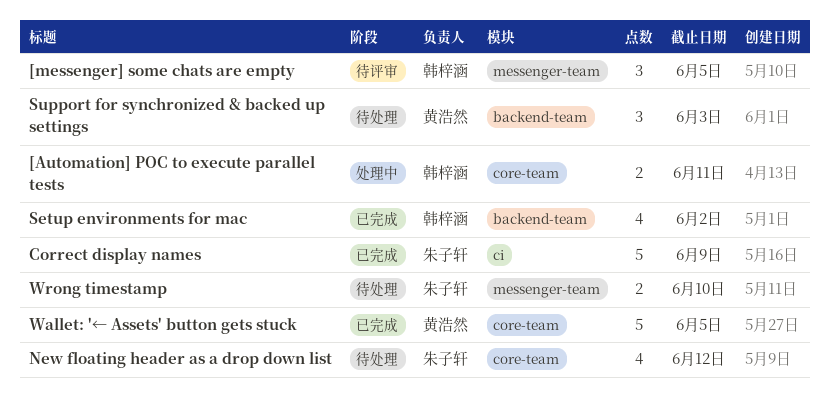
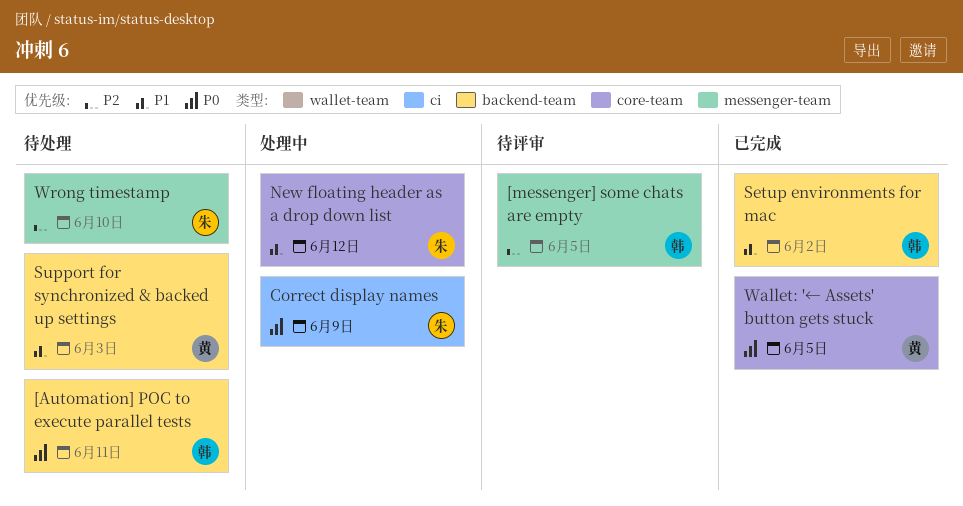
[Automation] POC to execute parallel tests, status: 处理中 -> 待处理
[Automation] POC to execute parallel tests, label: core-team -> backend-team
Correct display names, status: 已完成 -> 处理中
New floating header as a drop down list, status: 待处理 -> 处理中

